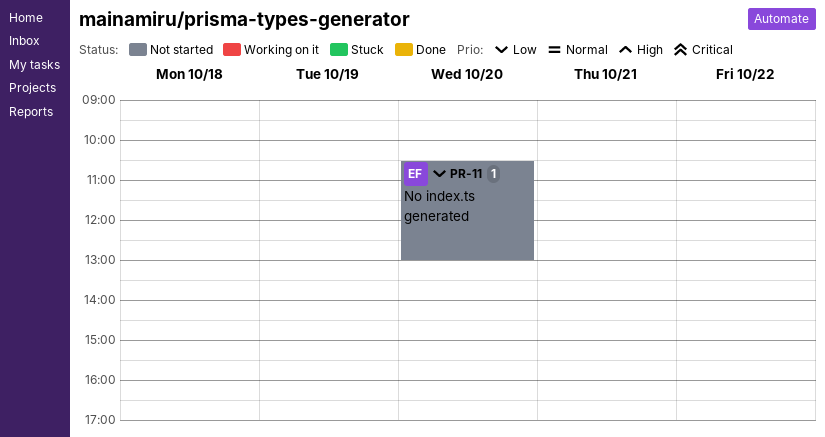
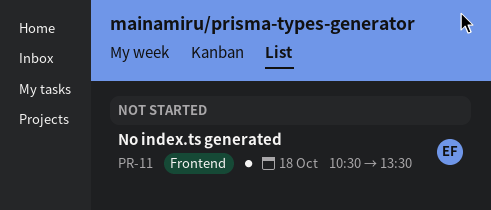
PR-11, day: Oct 20 -> Oct 18
PR-11, ends: 13:00 -> 13:30

